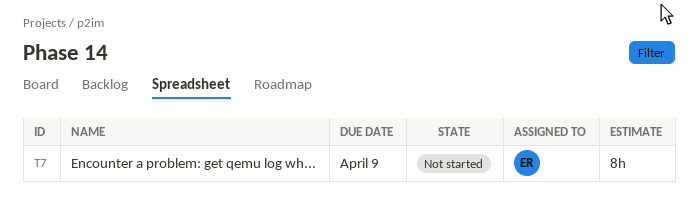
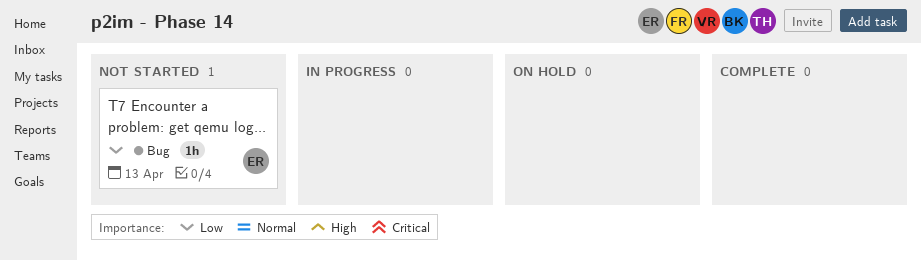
T7, estimate: 8h -> 1h
T7, due: Apr 9 -> Apr 13

